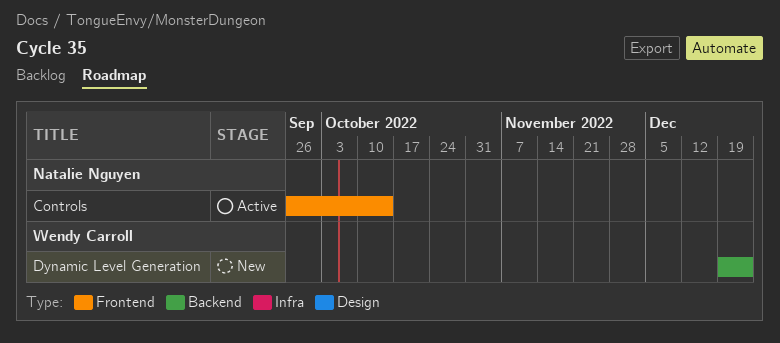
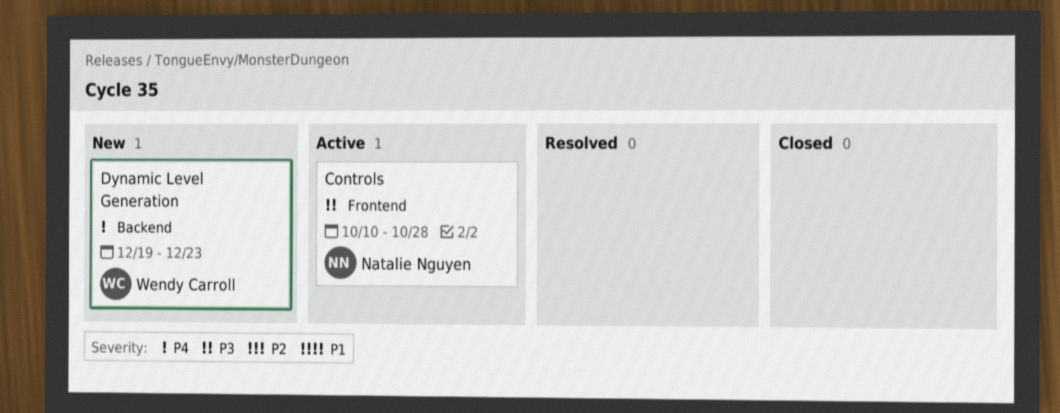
Controls, start: Sep 26 -> Oct 10
Controls, due: Oct 14 -> Oct 28

